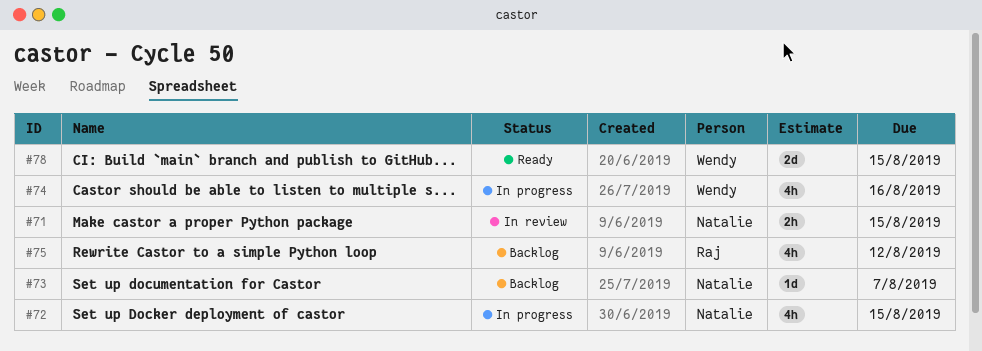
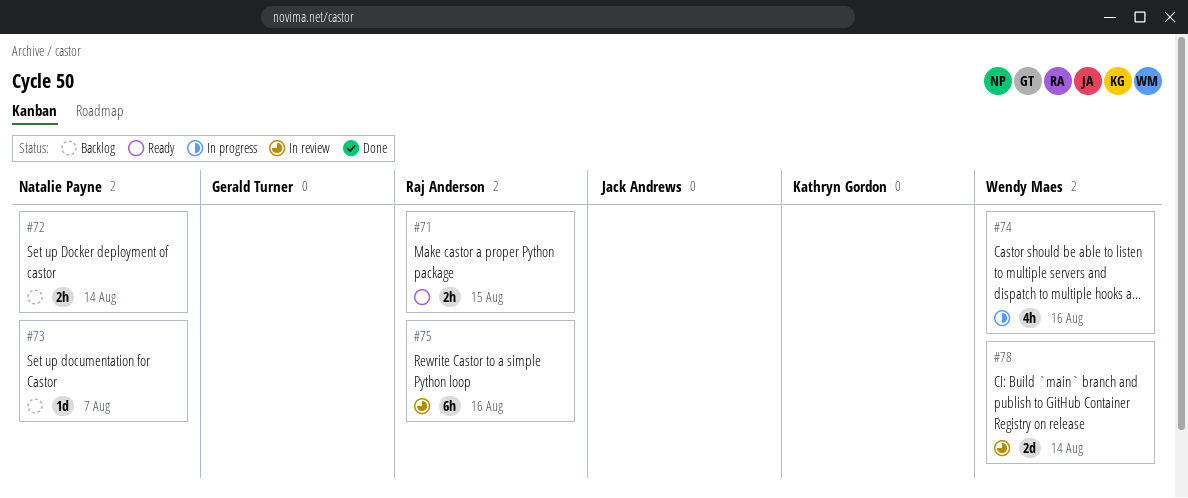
#71, status: In review -> Ready
#71, owner: Natalie Payne -> Raj Anderson
#72, status: In progress -> Backlog
#72, estimate: 4h -> 2h
#72, due: Aug 15 -> Aug 14
#75, status: Backlog -> In review
#75, estimate: 4h -> 6h
#75, due: Aug 12 -> Aug 16
#78, status: Ready -> In review
#78, due: Aug 15 -> Aug 14

